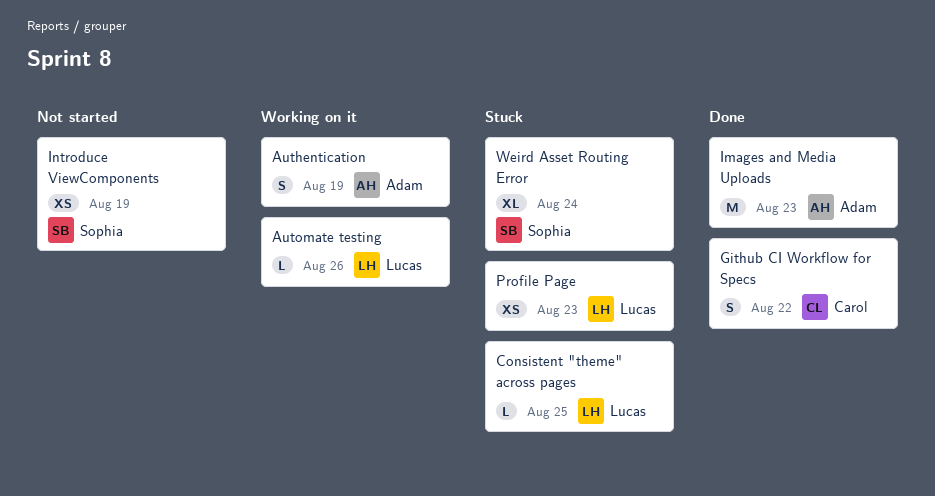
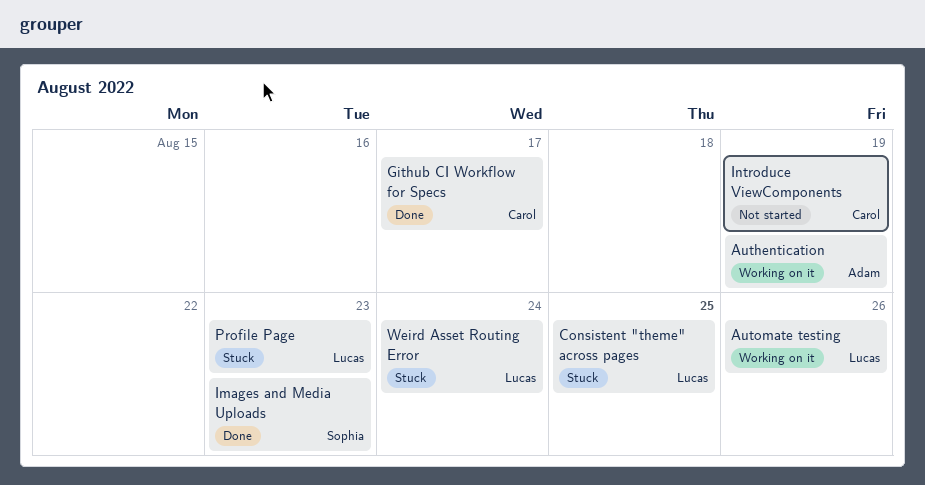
Github CI Workflow for Specs, due: Aug 22 -> Aug 17
Images and Media Uploads, owner: Adam -> Sophia
Introduce ViewComponents, owner: Sophia -> Carol
Weird Asset Routing Error, owner: Sophia -> Lucas

